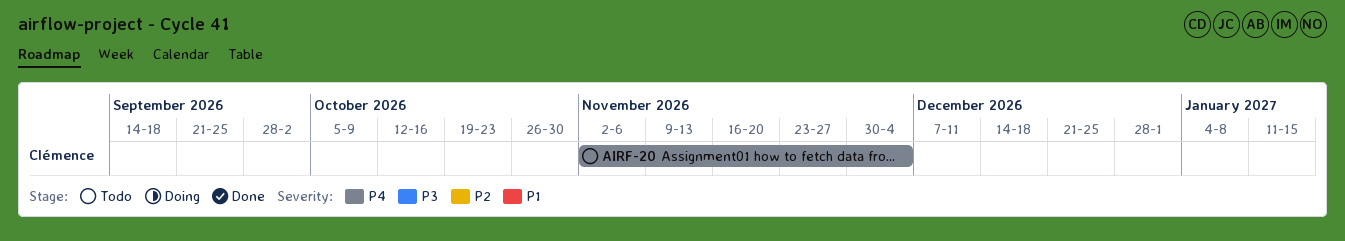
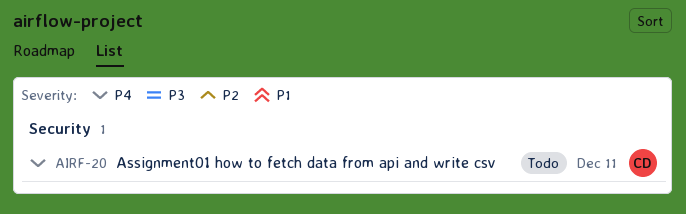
AIRF-20, due: Dec 4 -> Dec 11

